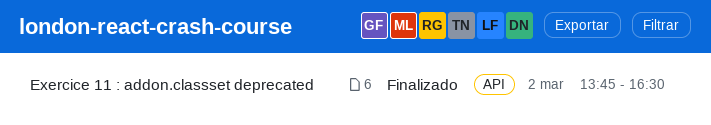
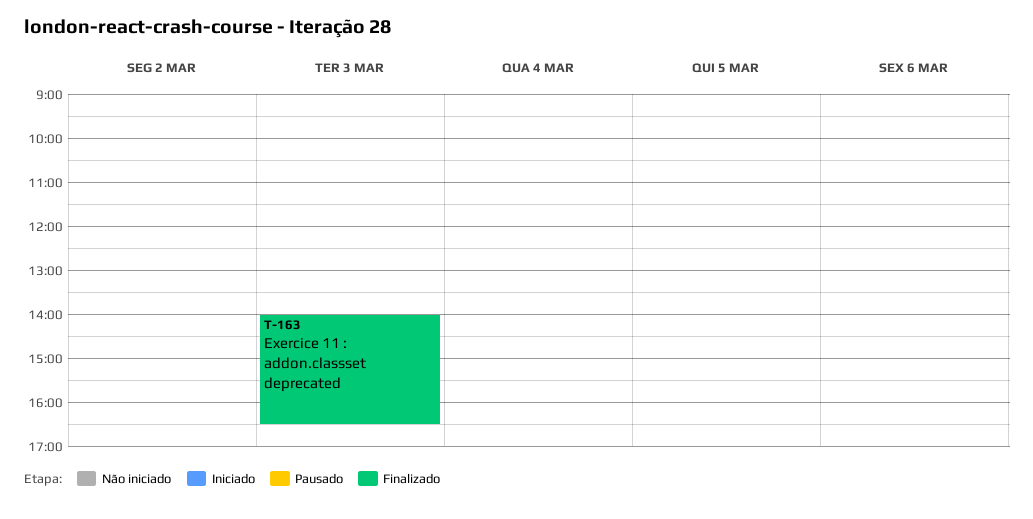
Exercice 11 : addon.classset deprecated, day: Mar 2 -> Mar 3
Exercice 11 : addon.classset deprecated, begins: 13:45 -> 14:00

